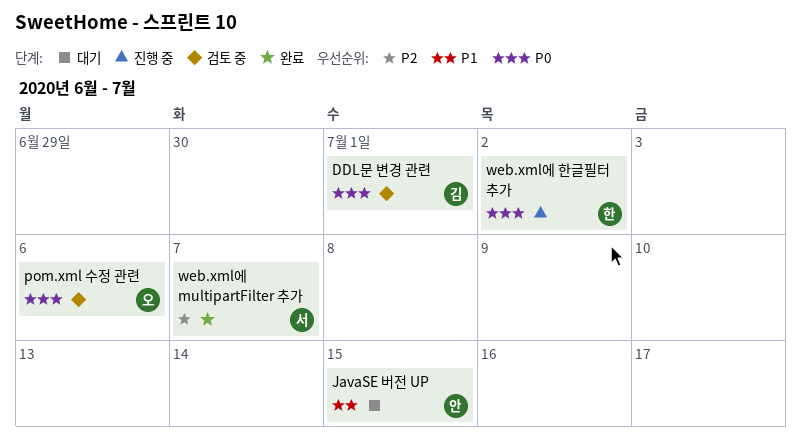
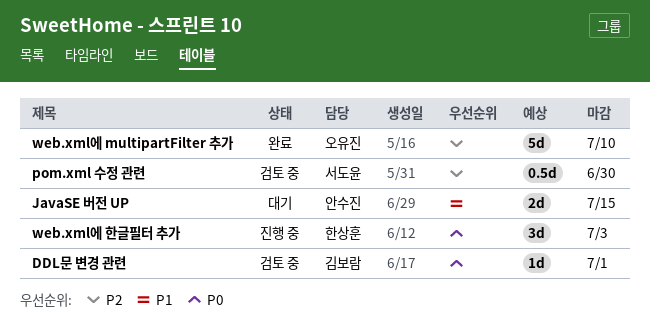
pom.xml 수정 관련, owner: 오유진 -> 서도윤
pom.xml 수정 관련, priority: P0 -> P2
pom.xml 수정 관련, due: Jul 6 -> Jun 30
web.xml에 multipartFilter 추가, owner: 서도윤 -> 오유진
web.xml에 multipartFilter 추가, due: Jul 7 -> Jul 10
web.xml에 한글필터 추가, due: Jul 2 -> Jul 3

